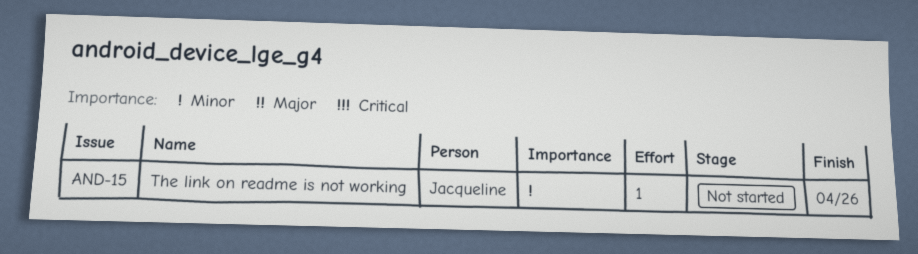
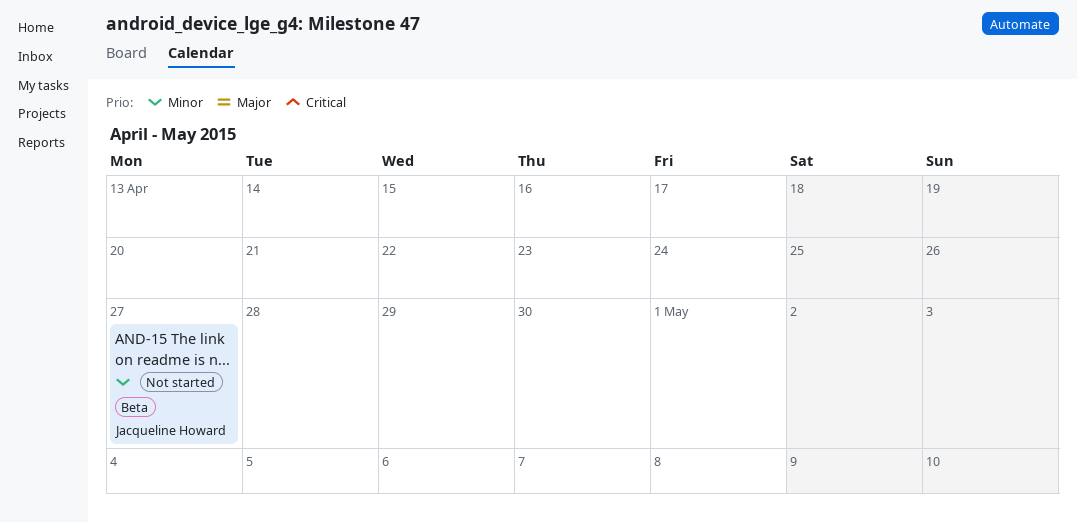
AND-15, due: Apr 26 -> Apr 27

